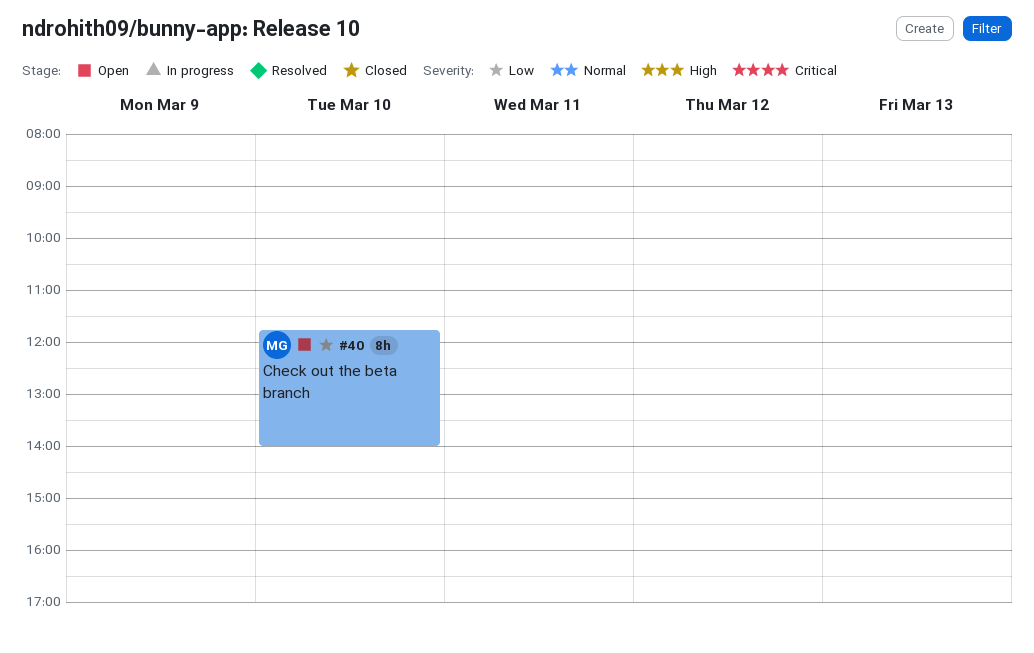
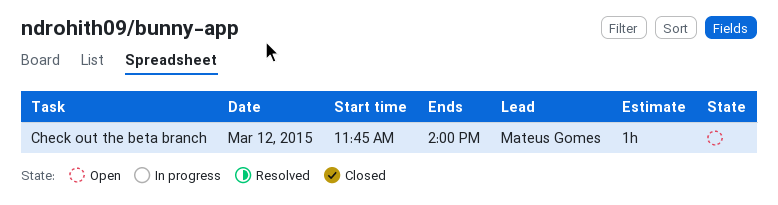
Check out the beta branch, estimate: 8h -> 1h
Check out the beta branch, day: Mar 10 -> Mar 12

